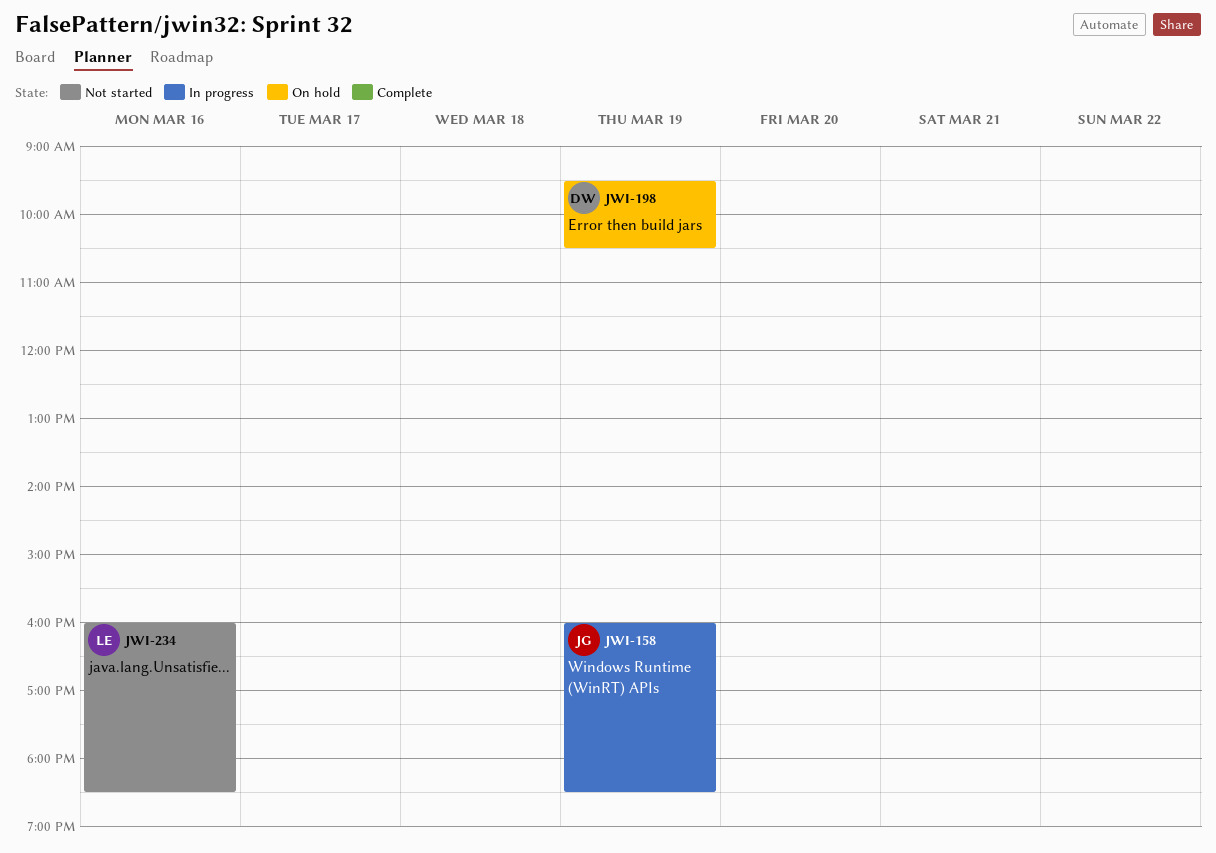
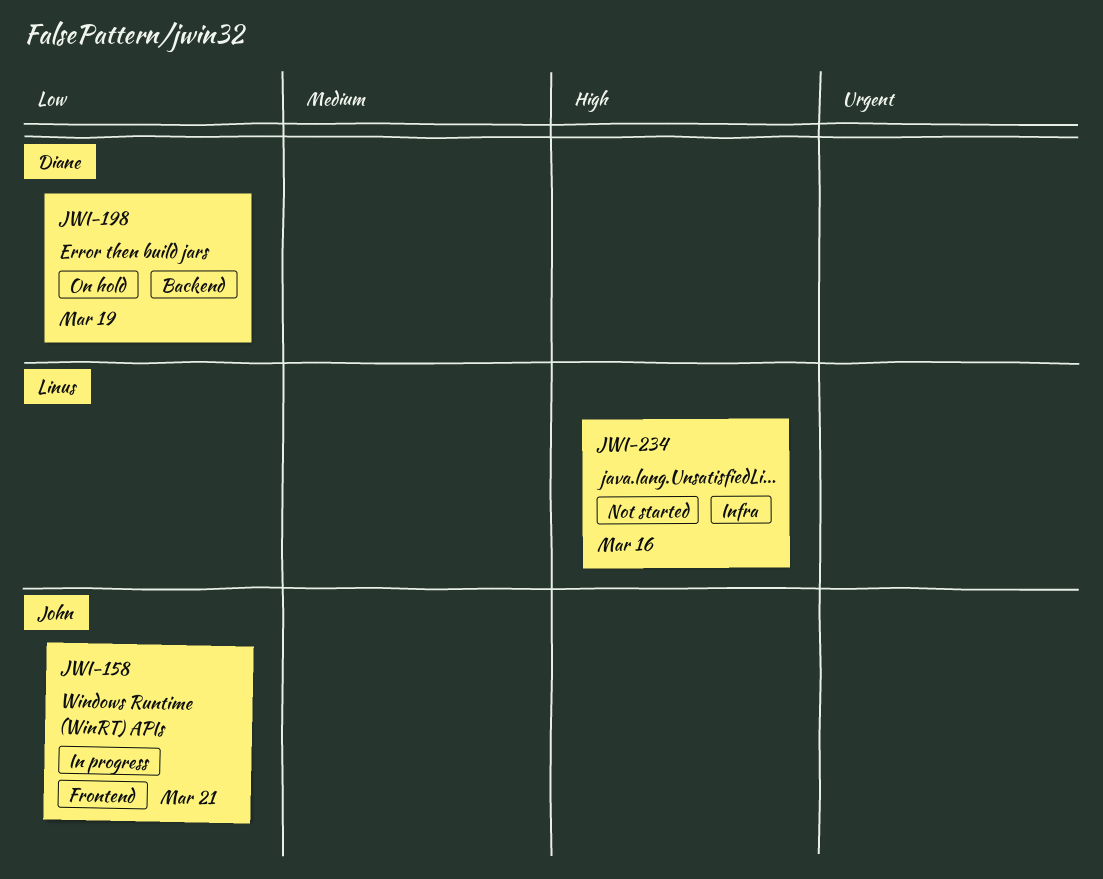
JWI-158, day: Mar 19 -> Mar 21

